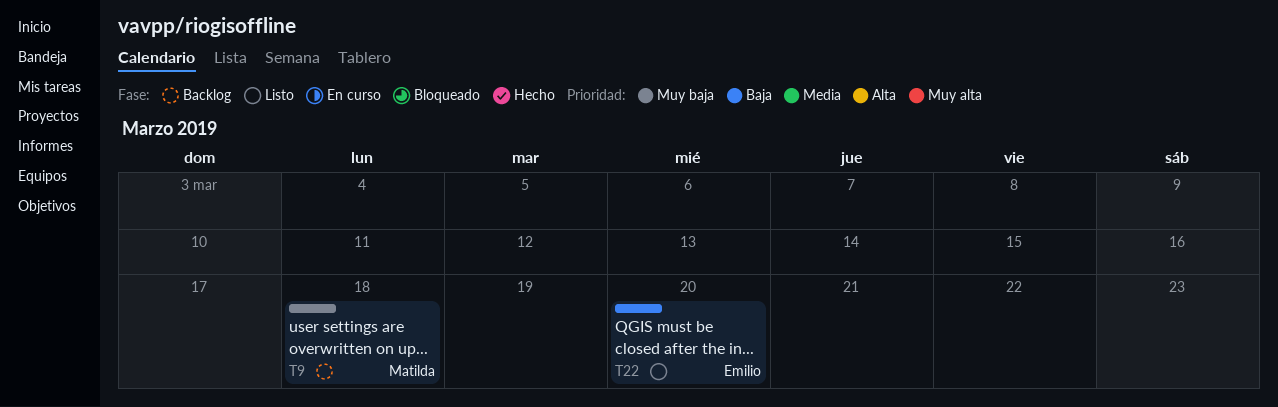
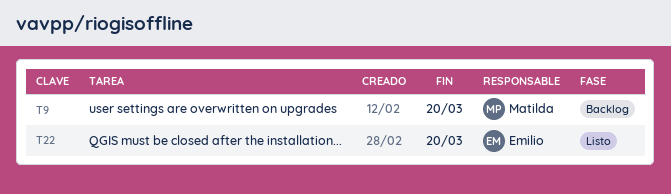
T9, due: Mar 18 -> Mar 20

